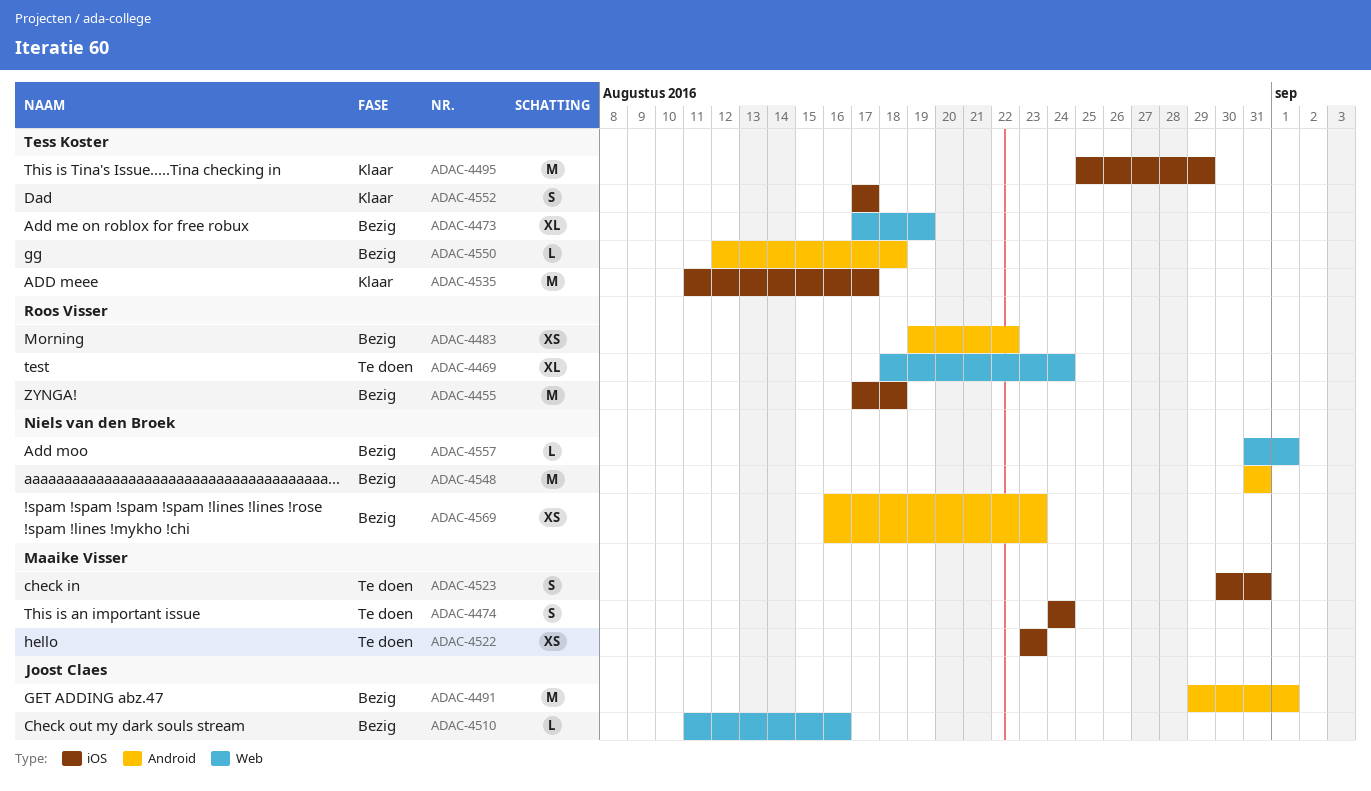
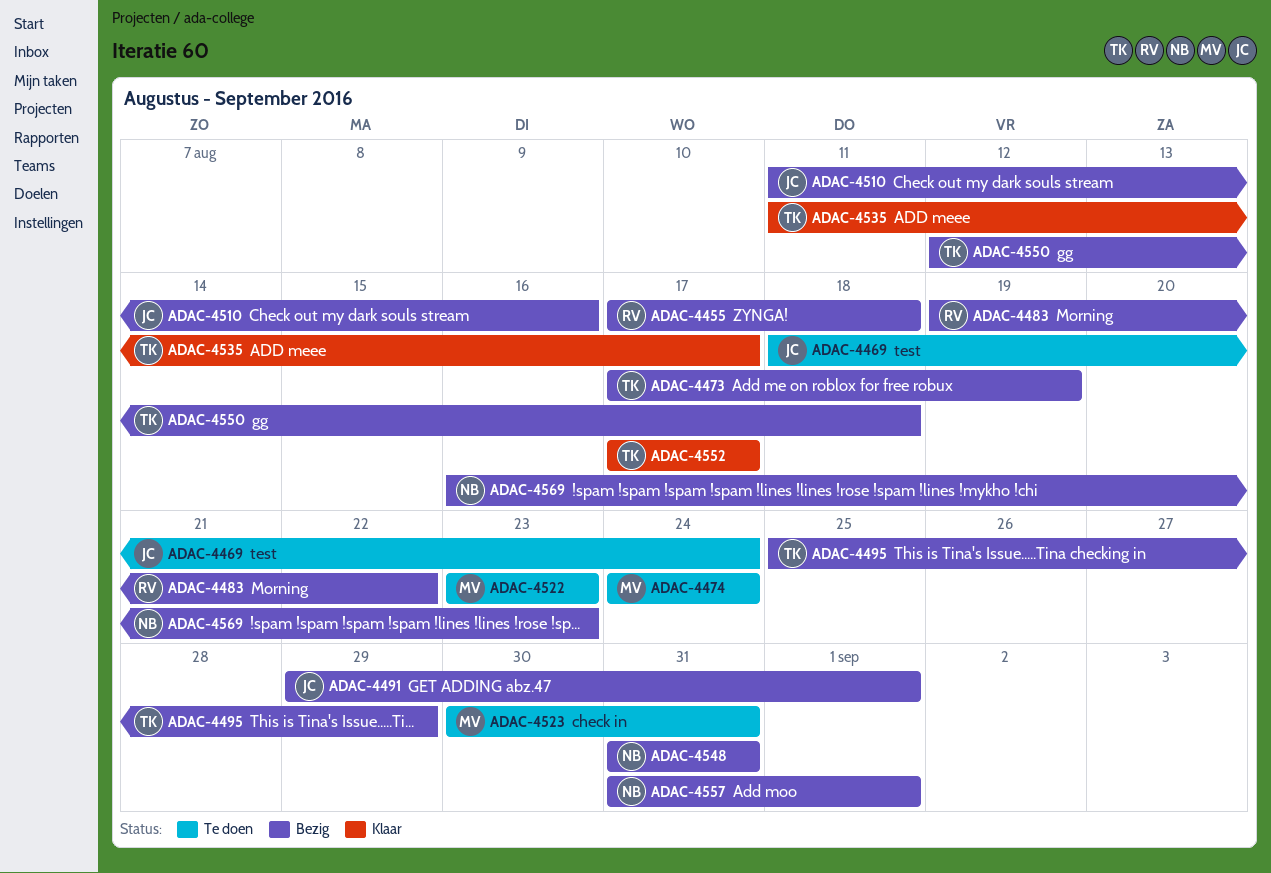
ADAC-4469, owner: Roos Visser -> Joost Claes
ADAC-4495, status: Klaar -> Bezig

